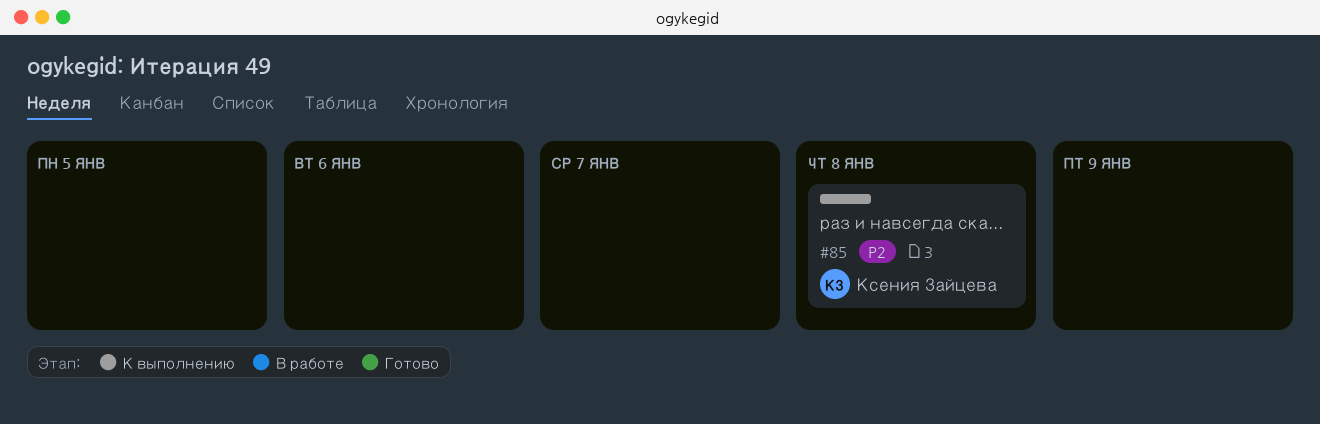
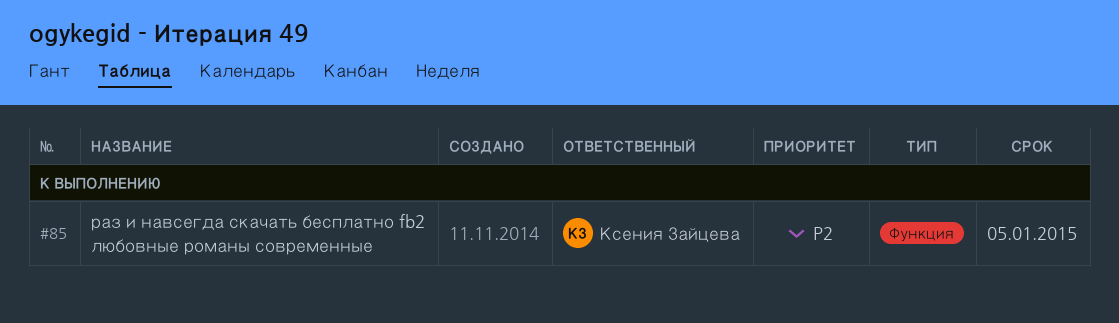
#85, due: Jan 8 -> Jan 5

